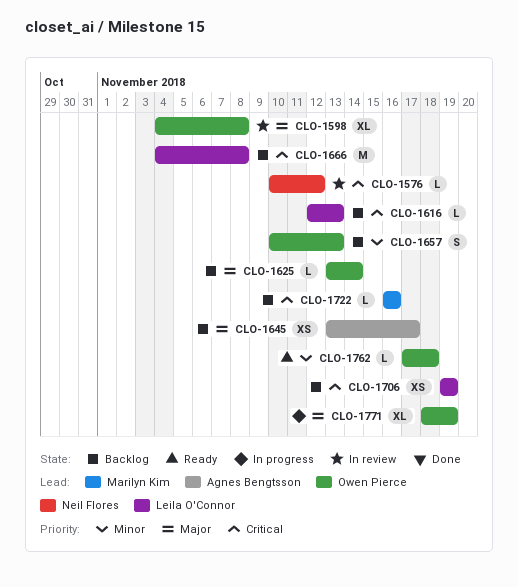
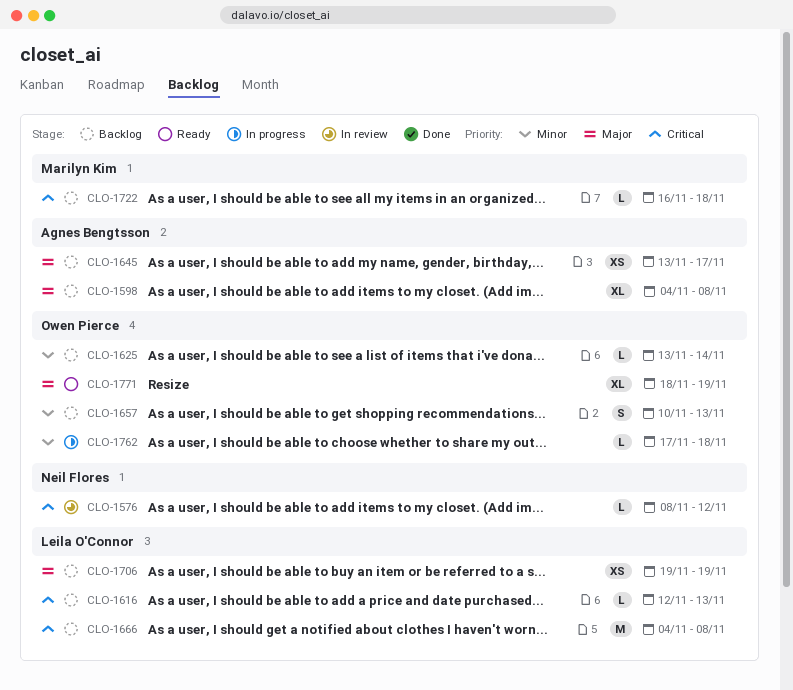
CLO-1576, start: Nov 10 -> Nov 8
CLO-1598, status: In review -> Backlog
CLO-1598, owner: Owen Pierce -> Agnes Bengtsson
CLO-1625, priority: Major -> Minor
CLO-1706, priority: Critical -> Major
CLO-1722, due: Nov 16 -> Nov 18
CLO-1762, status: Ready -> In progress
CLO-1771, status: In progress -> Ready

